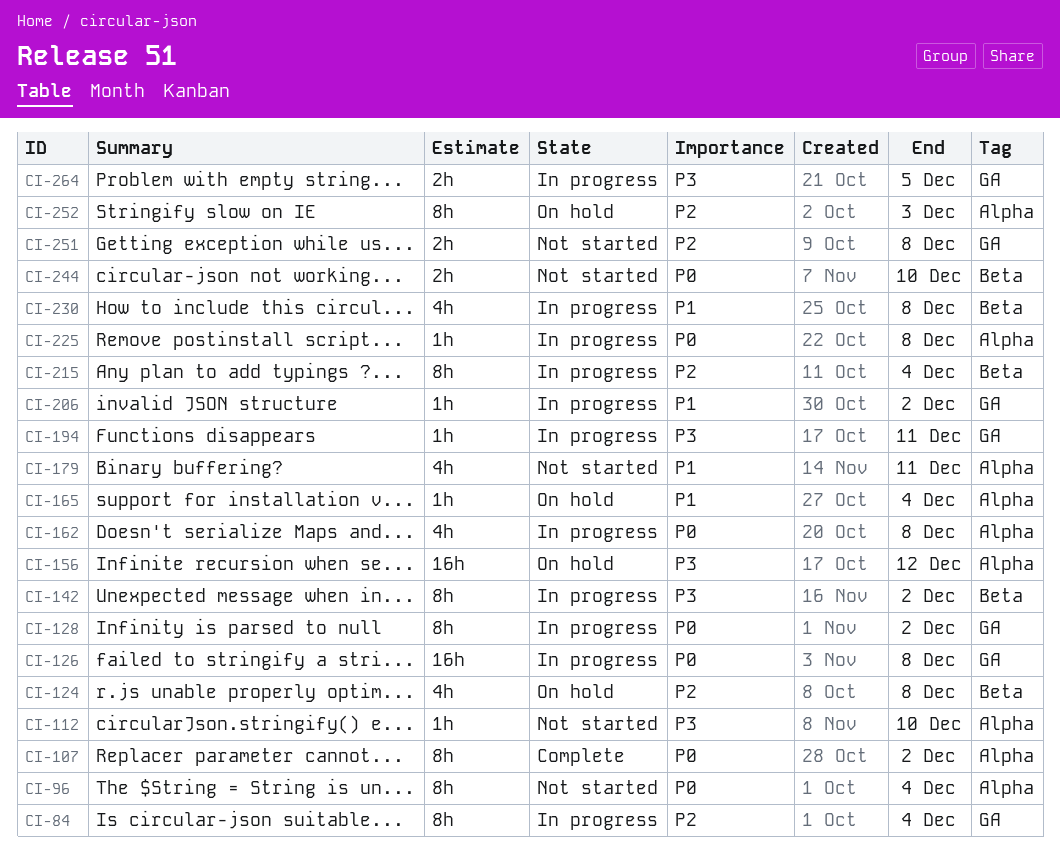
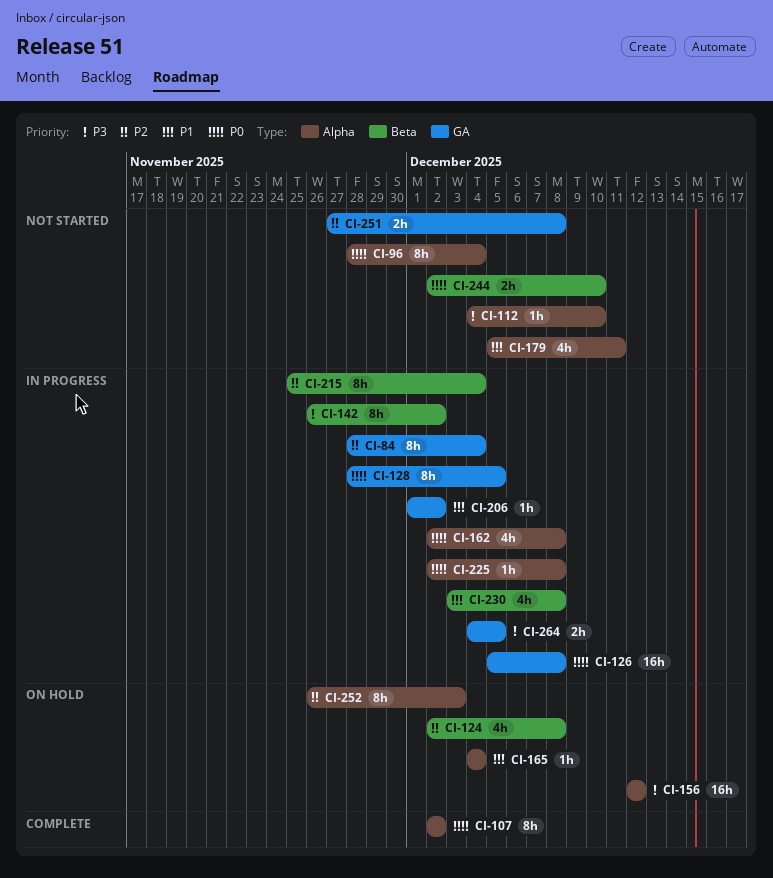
CI-128, due: Dec 2 -> Dec 5
CI-194: present -> none

